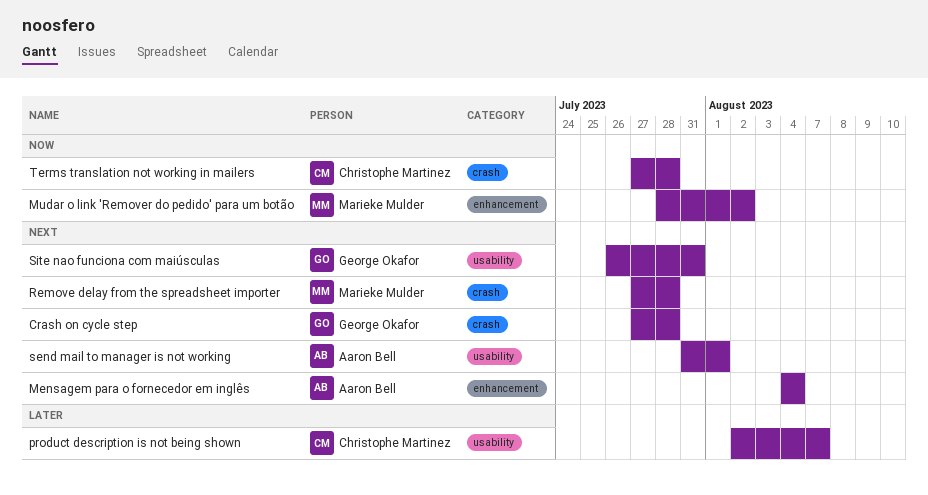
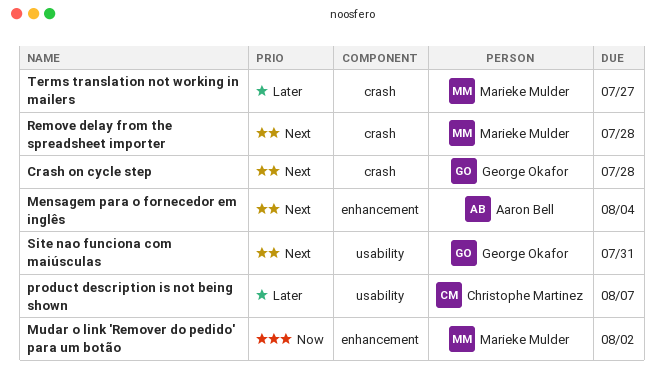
send mail to manager is not working: present -> none
Terms translation not working in mailers, owner: Christophe Martinez -> Marieke Mulder
Terms translation not working in mailers, priority: Now -> Later
Terms translation not working in mailers, due: Jul 28 -> Jul 27

